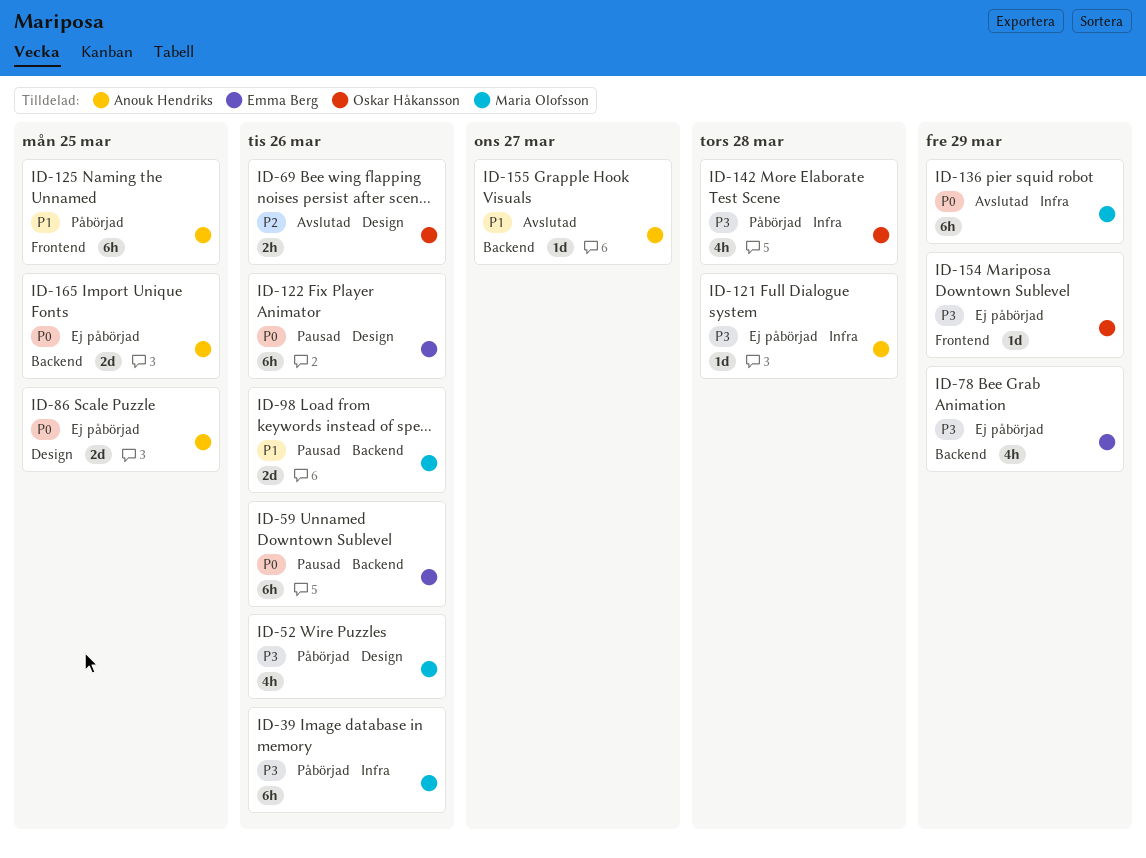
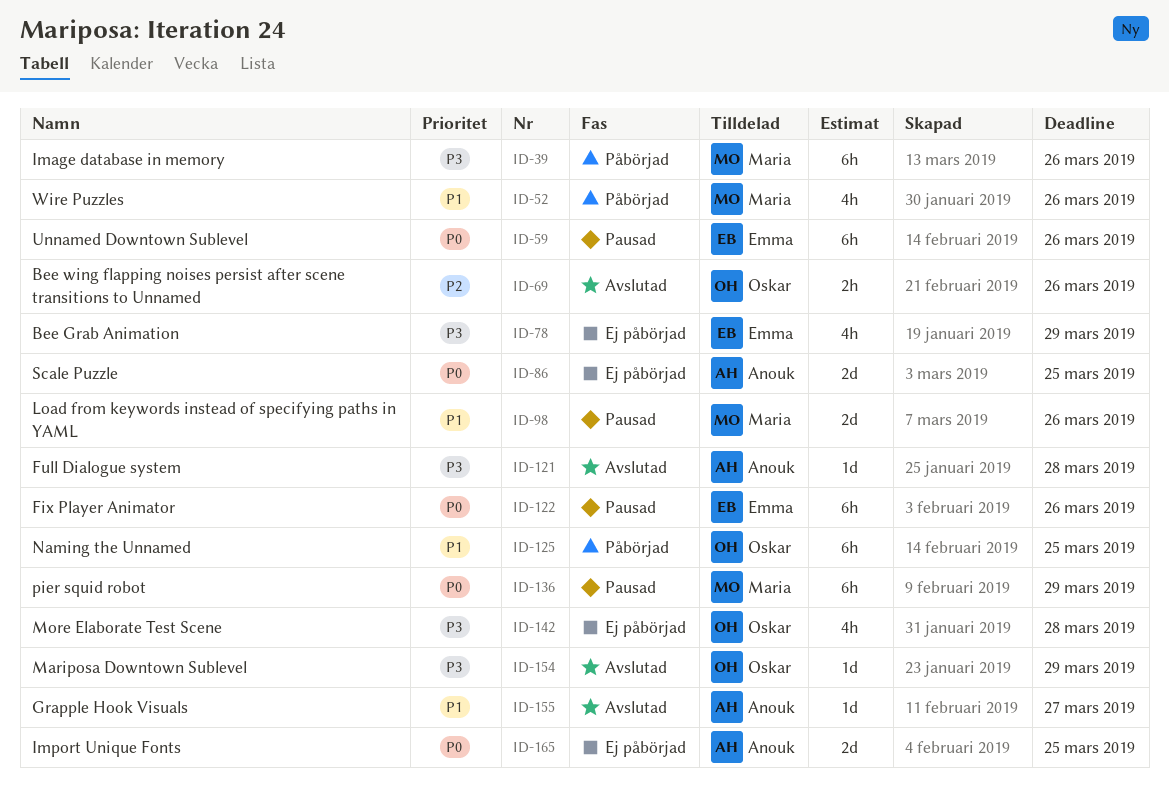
ID-52, priority: P3 -> P1
ID-121, status: Ej påbörjad -> Avslutad
ID-125, owner: Anouk Hendriks -> Oskar Håkansson
ID-136, status: Avslutad -> Pausad
ID-142, status: Påbörjad -> Ej påbörjad
ID-154, status: Ej påbörjad -> Avslutad

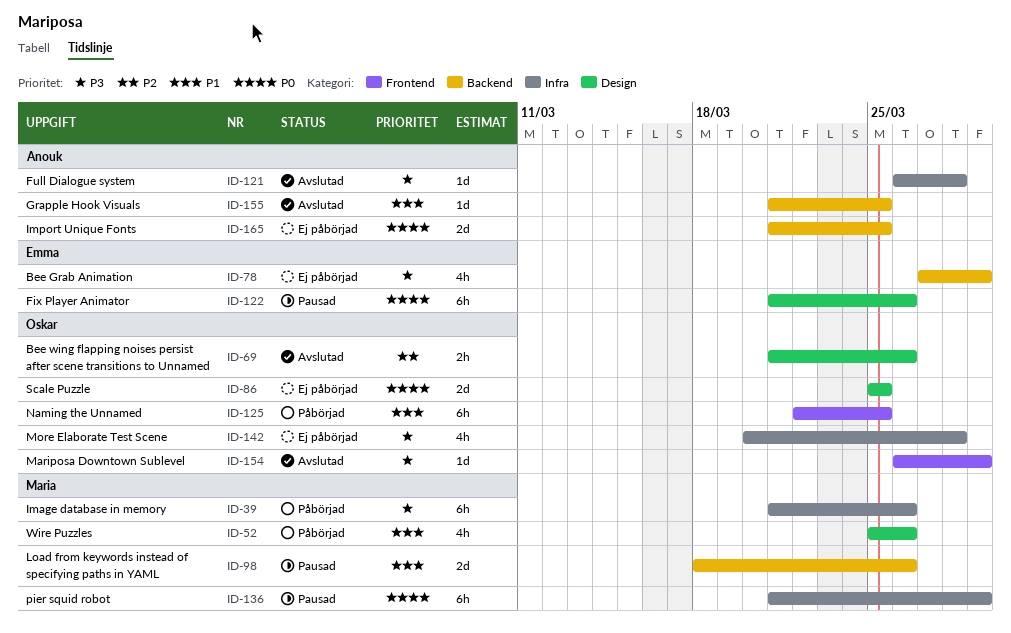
ID-59: present -> none
ID-86, owner: Anouk -> Oskar
ID-155, due: Mar 27 -> Mar 25

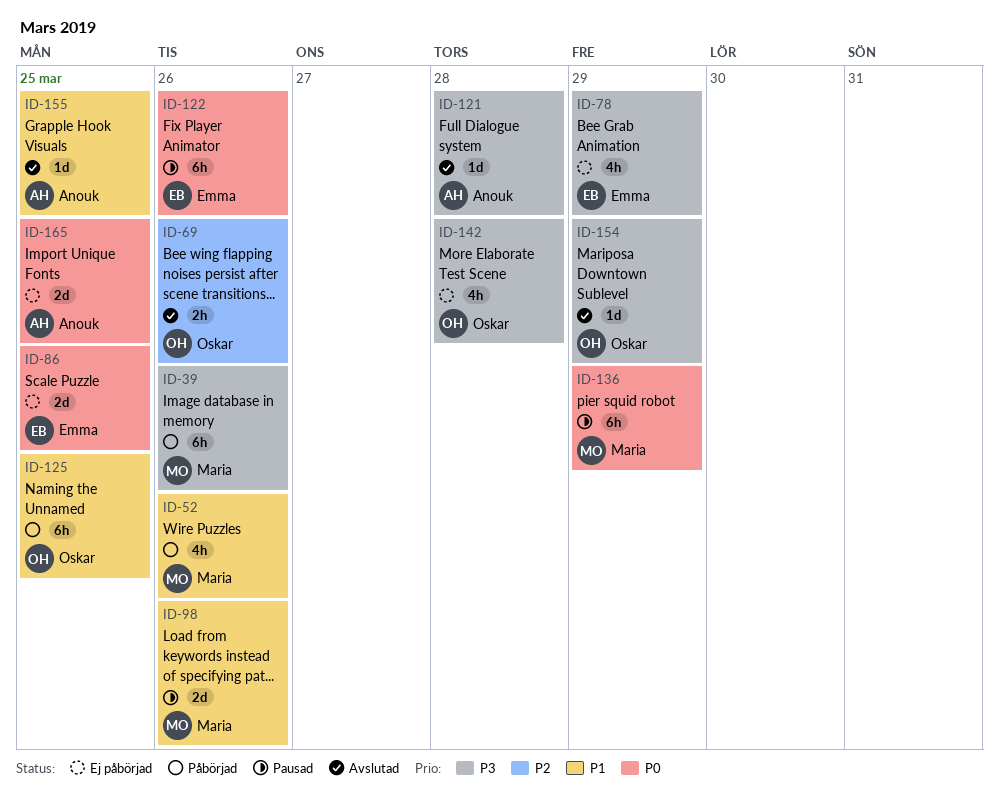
ID-86, owner: Oskar -> Emma

